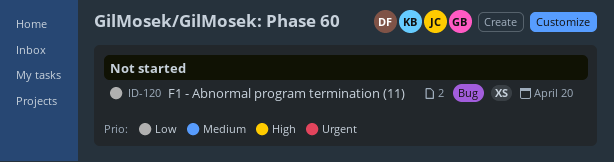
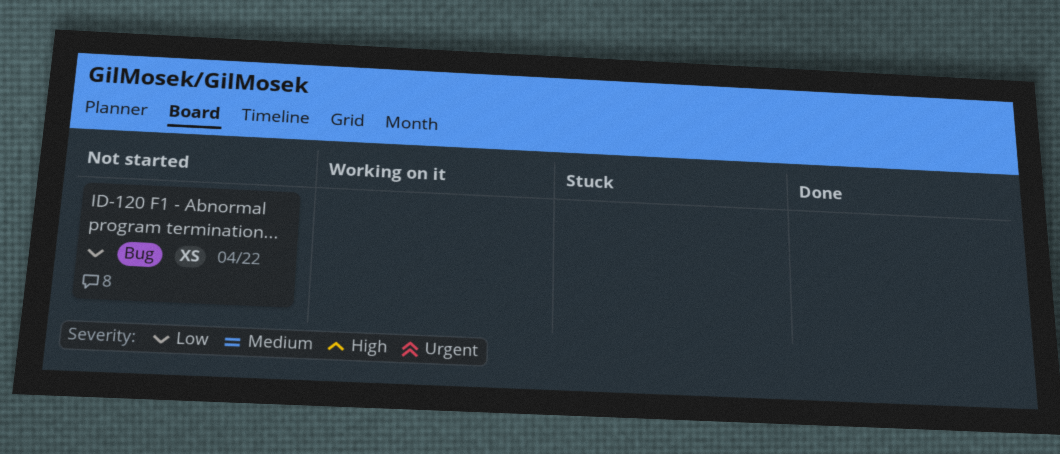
ID-120, due: Apr 20 -> Apr 22

